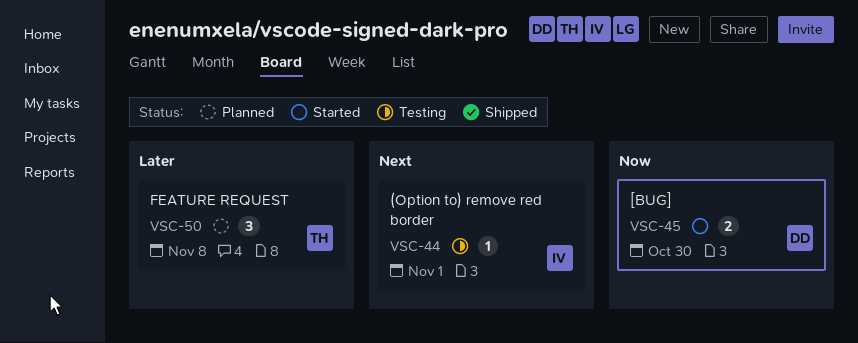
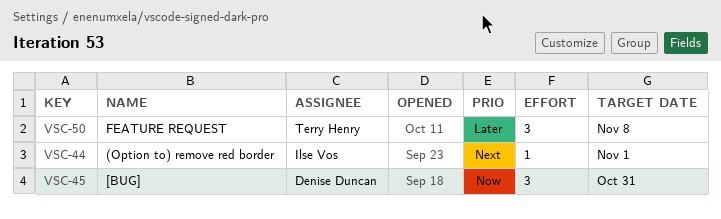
VSC-45, estimate: 2 -> 3
VSC-45, due: Oct 30 -> Oct 31

